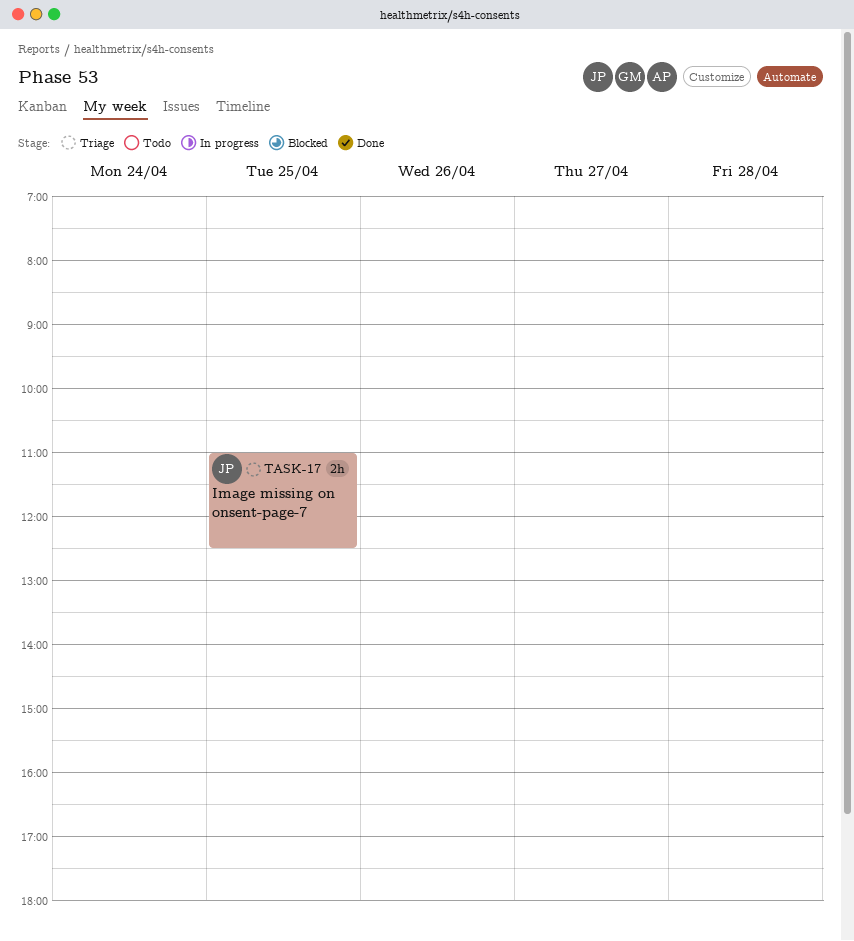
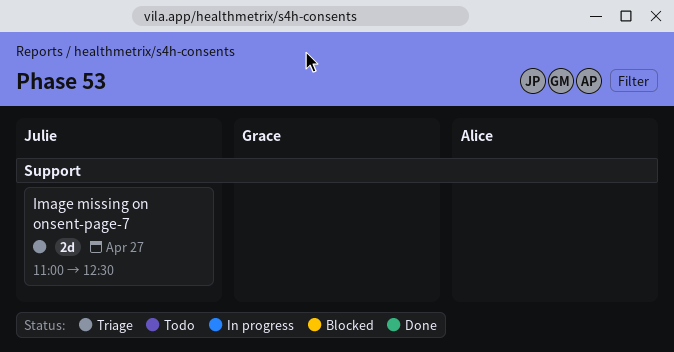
Image missing on onsent-page-7, estimate: 2h -> 2d
Image missing on onsent-page-7, day: Apr 25 -> Apr 27

